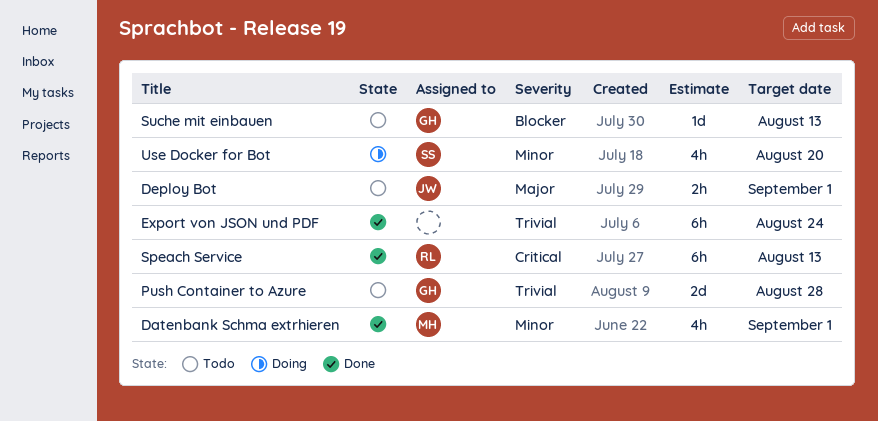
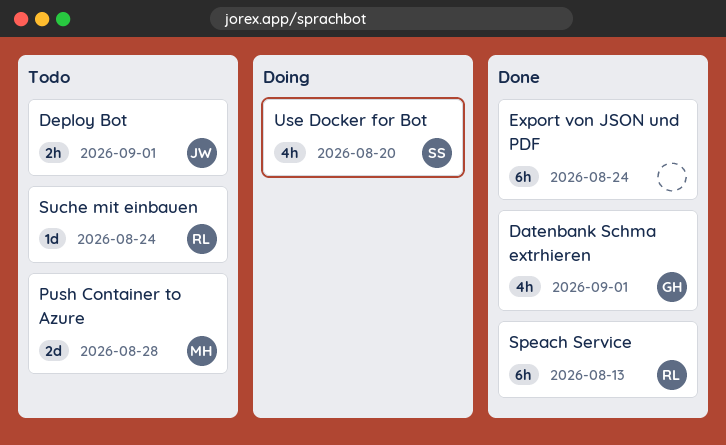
Datenbank Schma extrhieren, owner: MH -> GH
Push Container to Azure, owner: GH -> MH
Suche mit einbauen, owner: GH -> RL
Suche mit einbauen, due: Aug 13 -> Aug 24

